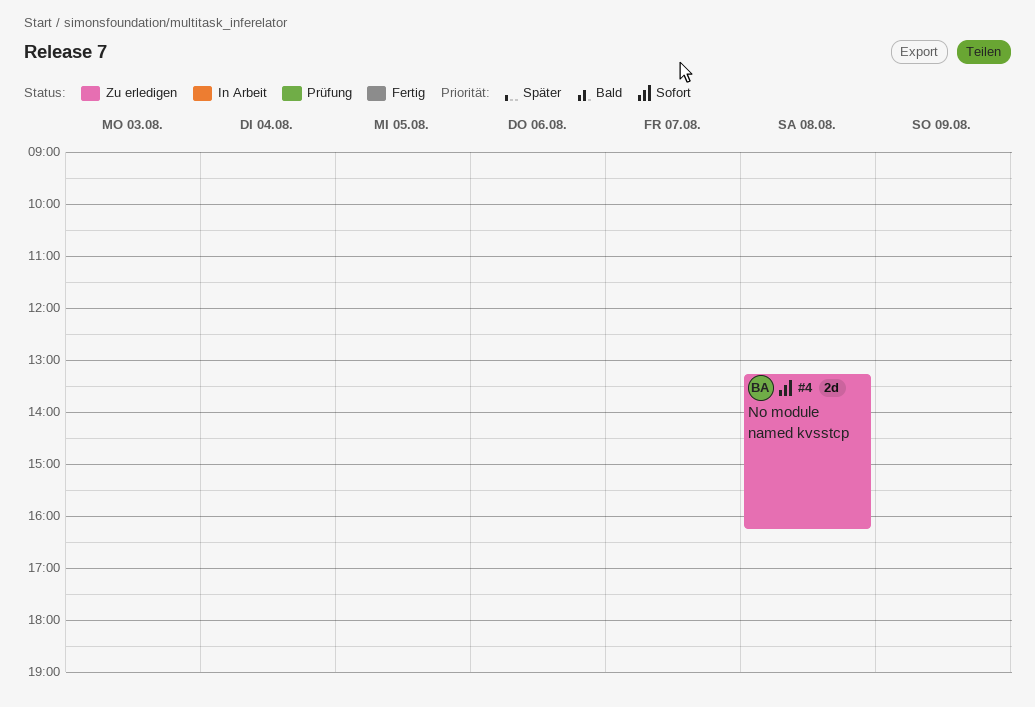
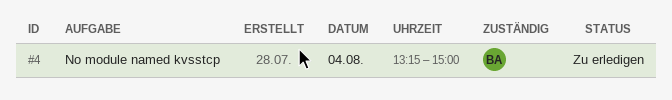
#4, day: Aug 8 -> Aug 4
#4, ends: 16:15 -> 15:00

